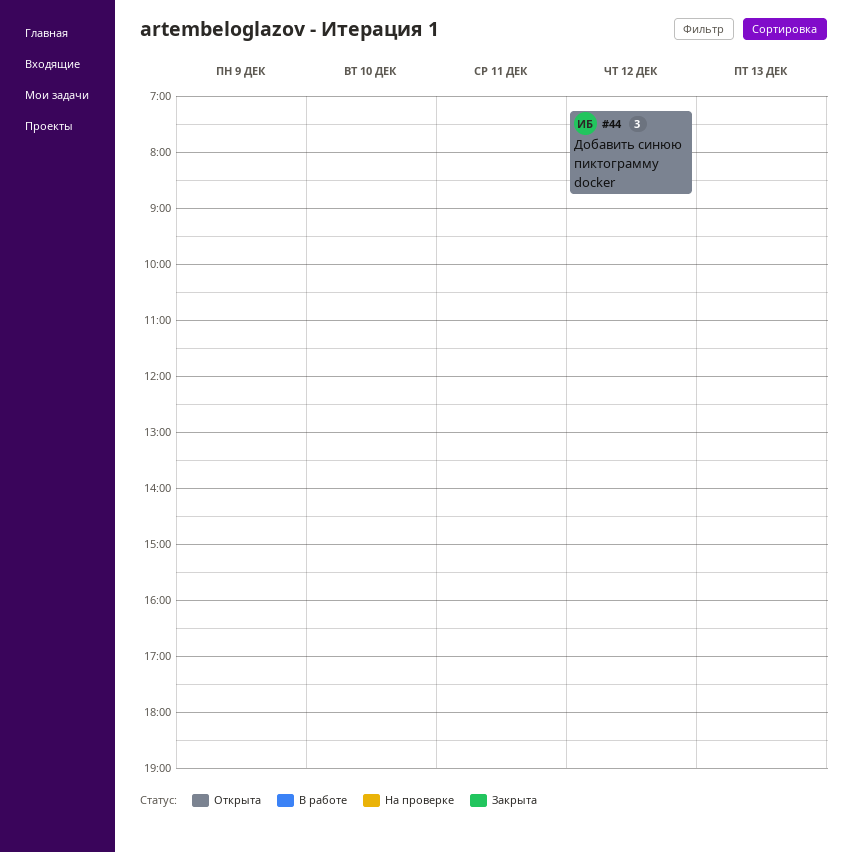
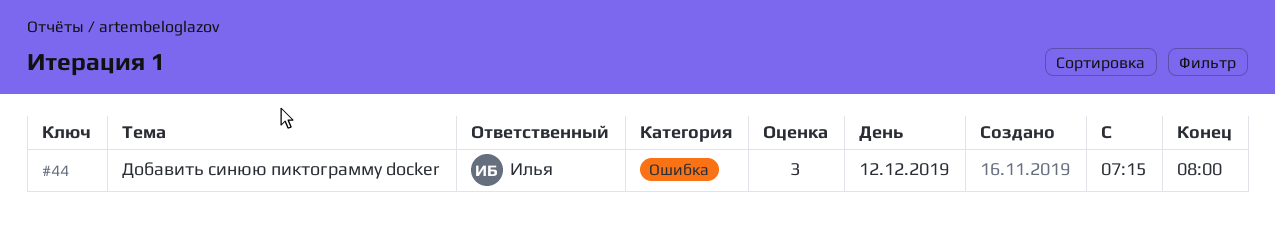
#44, ends: 08:45 -> 08:00

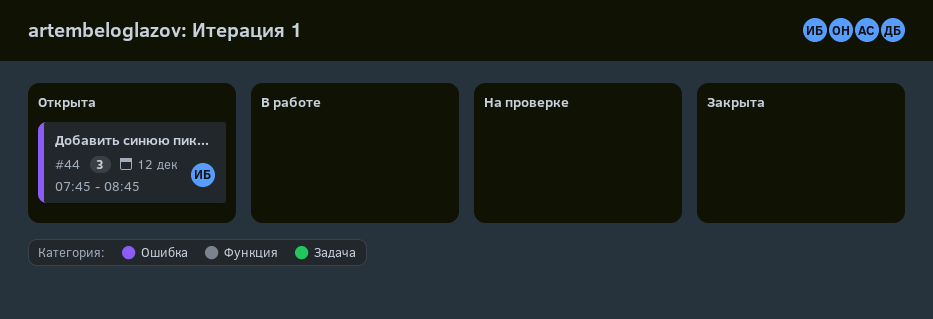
#44, begins: 07:15 -> 07:45
#44, ends: 08:00 -> 08:45

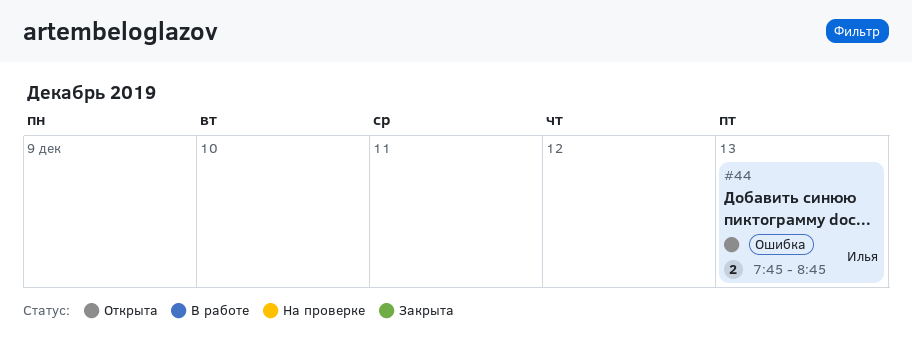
#44, estimate: 3 -> 2
#44, day: Dec 12 -> Dec 13

